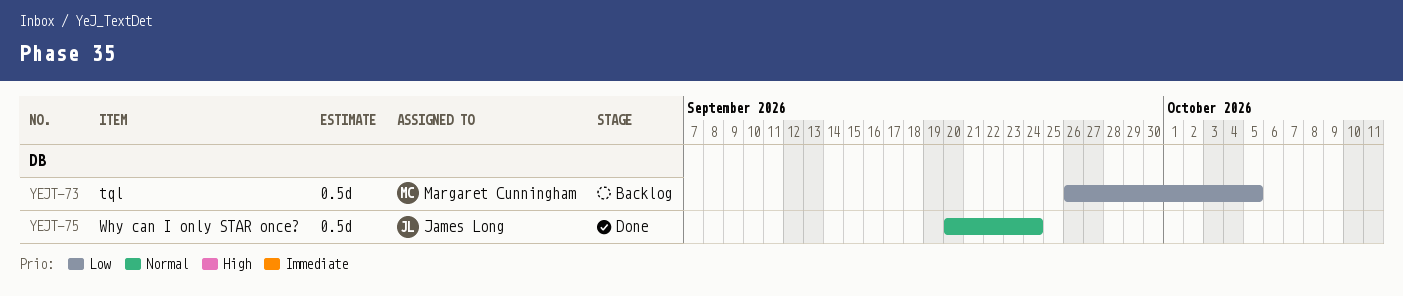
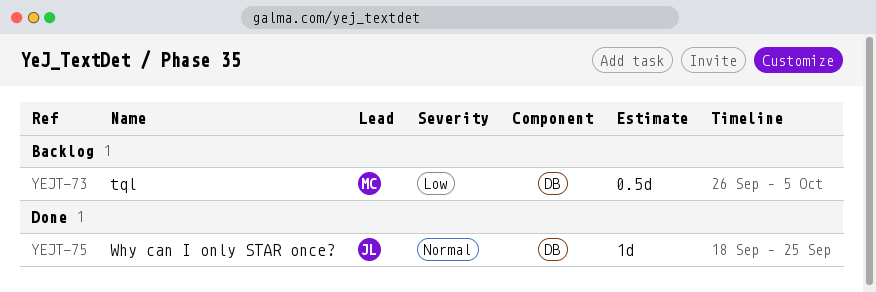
YEJT-75, estimate: 0.5d -> 1d
YEJT-75, start: Sep 20 -> Sep 18
YEJT-75, due: Sep 24 -> Sep 25

